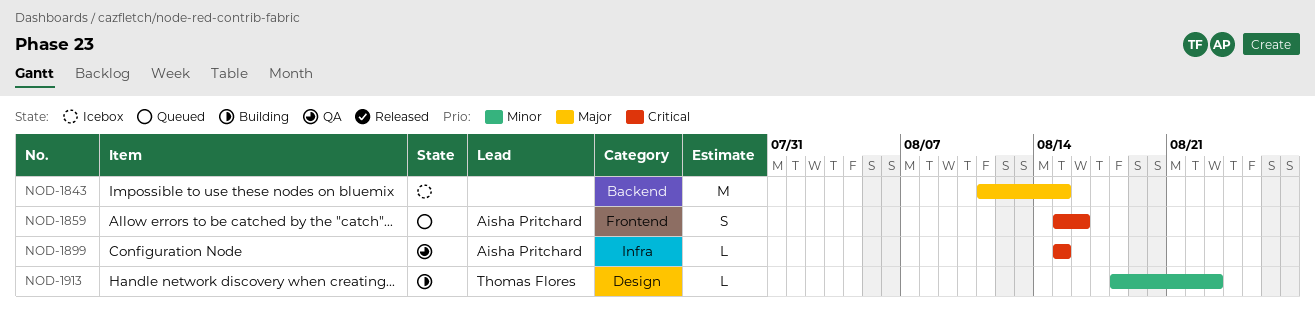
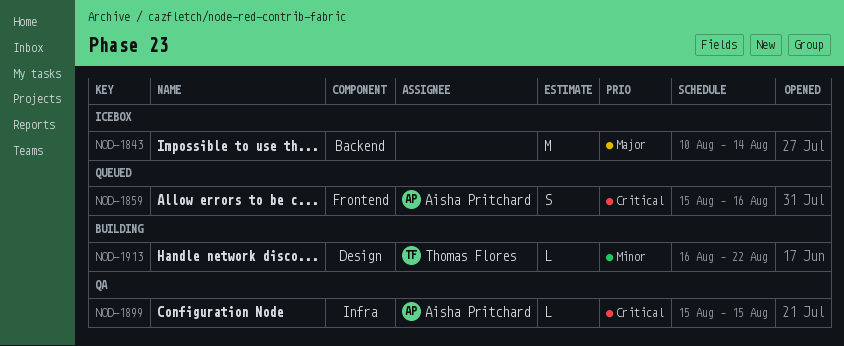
NOD-1843, start: Aug 11 -> Aug 10
NOD-1843, due: Aug 15 -> Aug 14
NOD-1913, start: Aug 18 -> Aug 16
NOD-1913, due: Aug 23 -> Aug 22

